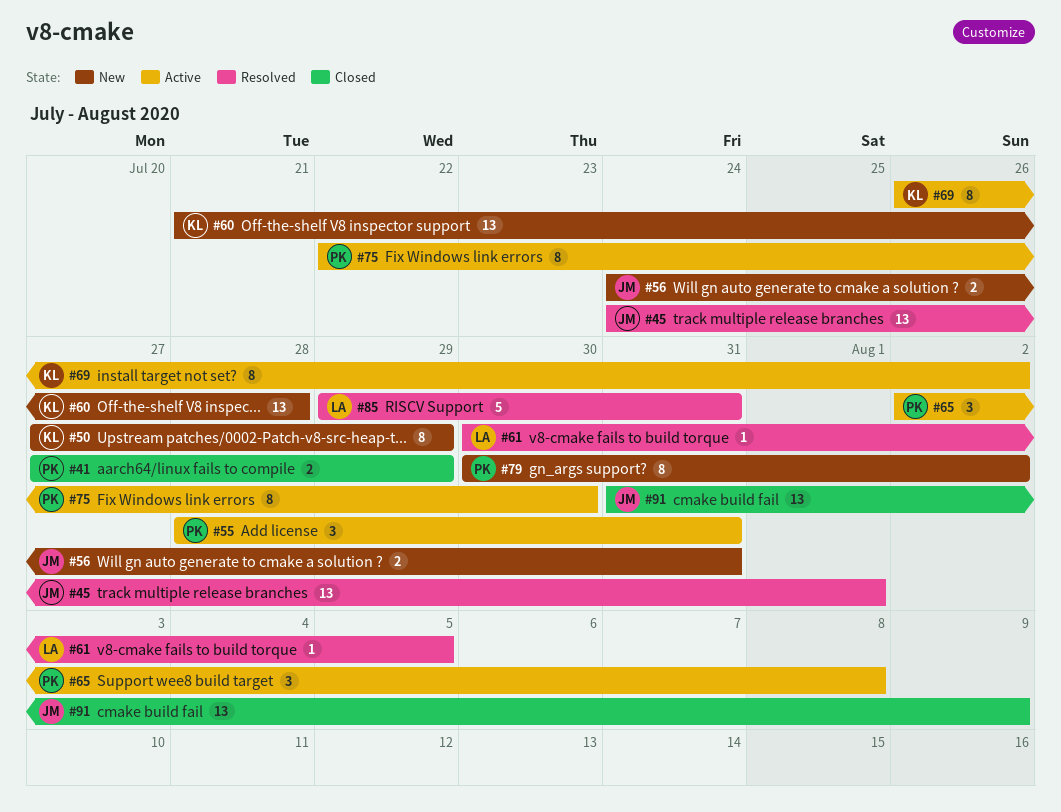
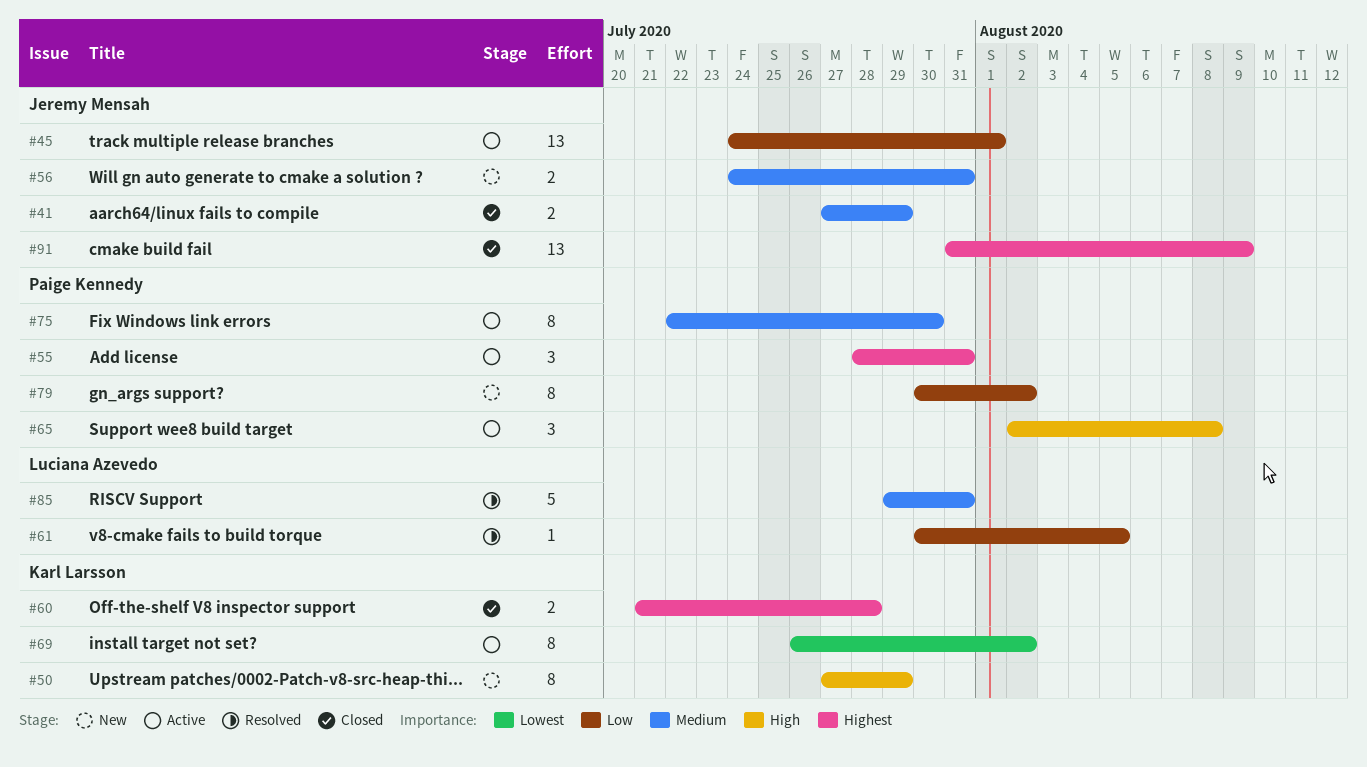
#41, owner: Paige Kennedy -> Jeremy Mensah
#45, status: Resolved -> Active
#60, status: New -> Closed
#60, estimate: 13 -> 2

